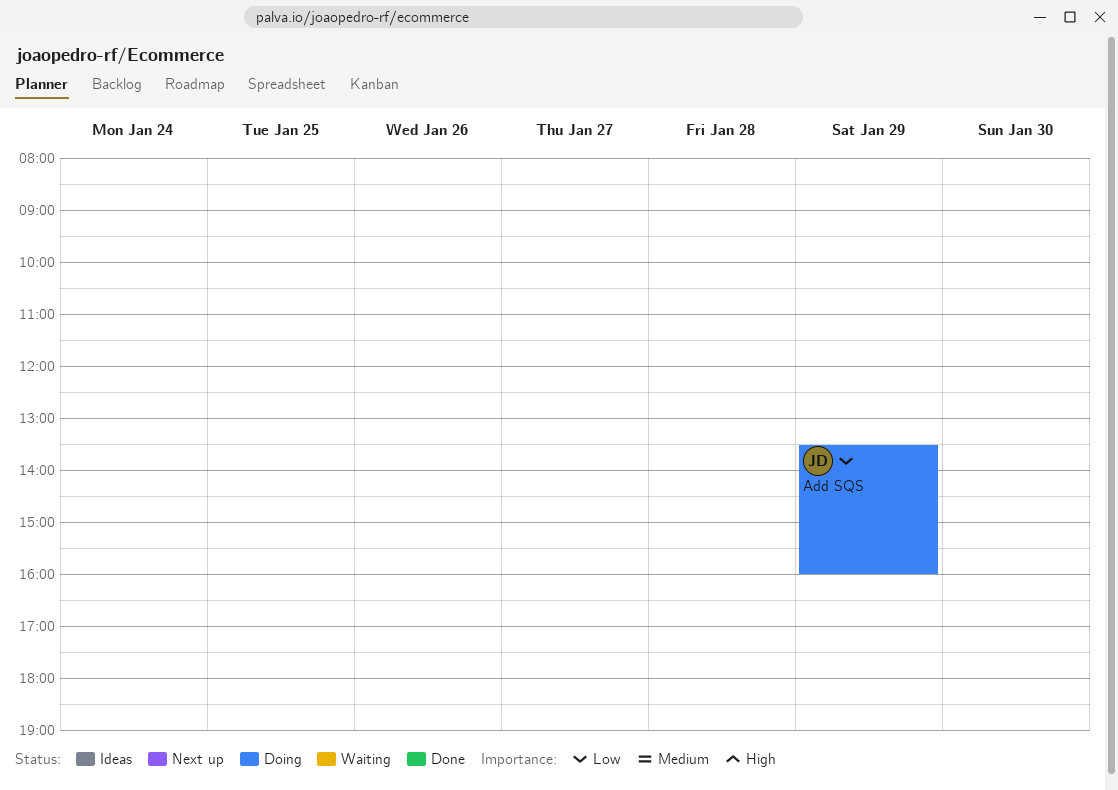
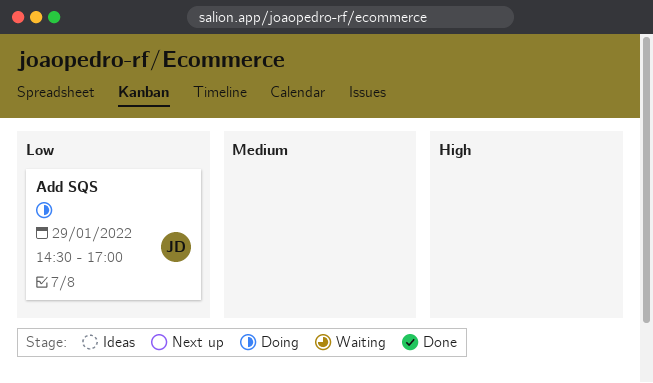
Add SQS, begins: 13:30 -> 14:30
Add SQS, ends: 16:00 -> 17:00

